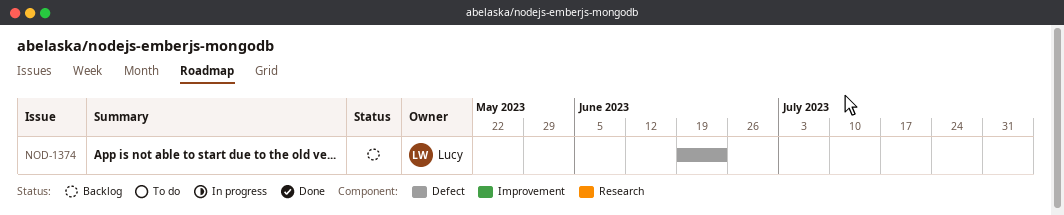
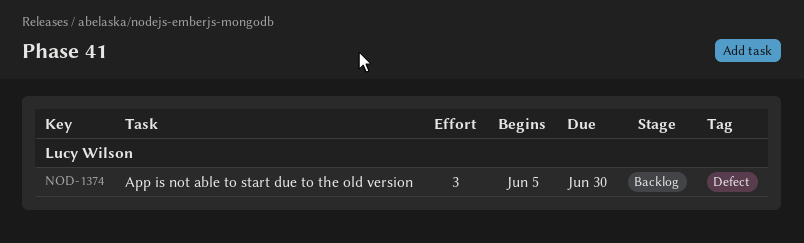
NOD-1374, start: Jun 19 -> Jun 5
NOD-1374, due: Jun 23 -> Jun 30

